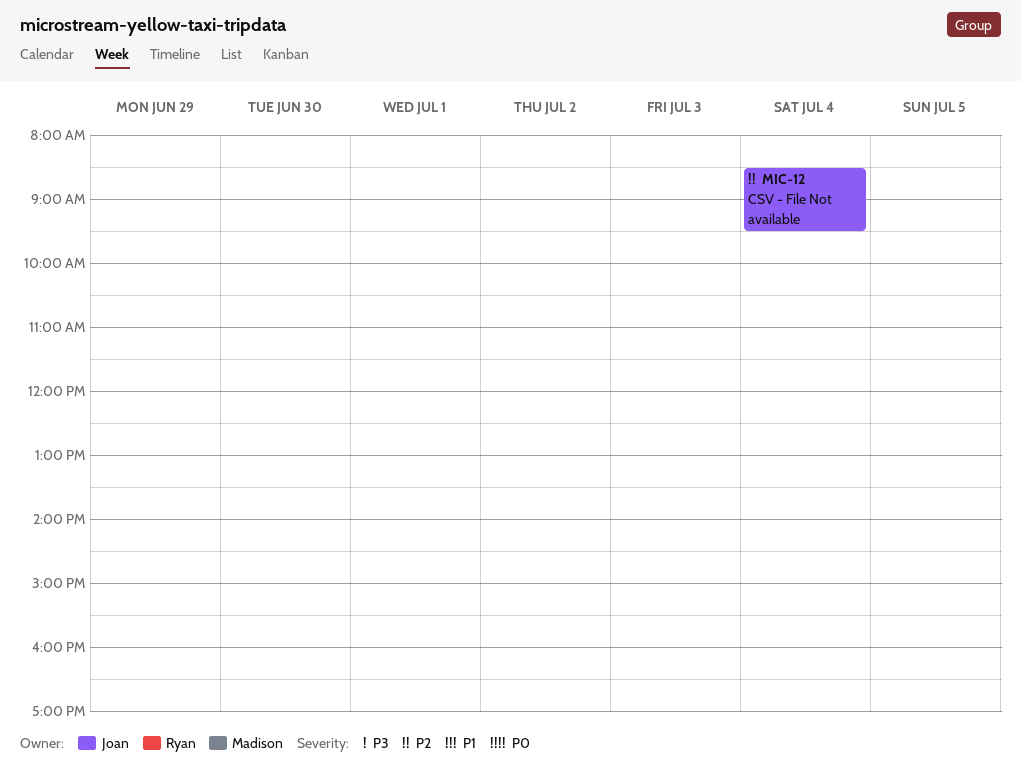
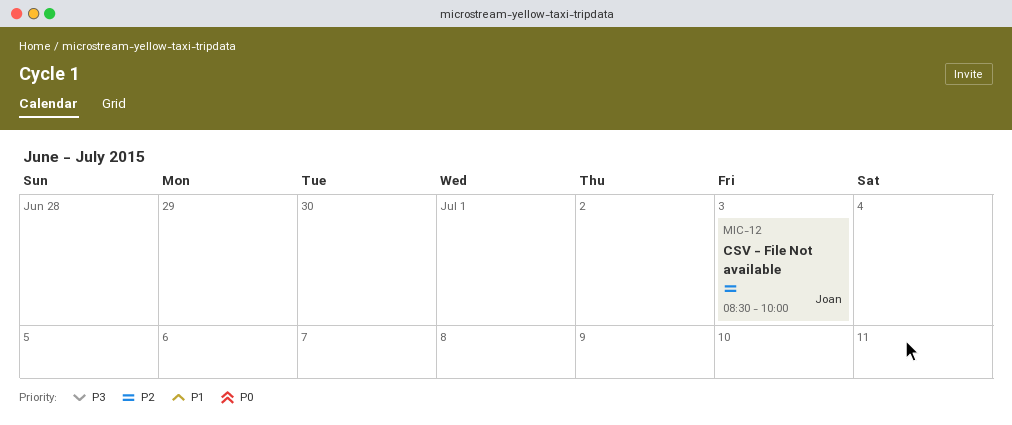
MIC-12, day: Jul 4 -> Jul 3
MIC-12, ends: 09:30 -> 10:00

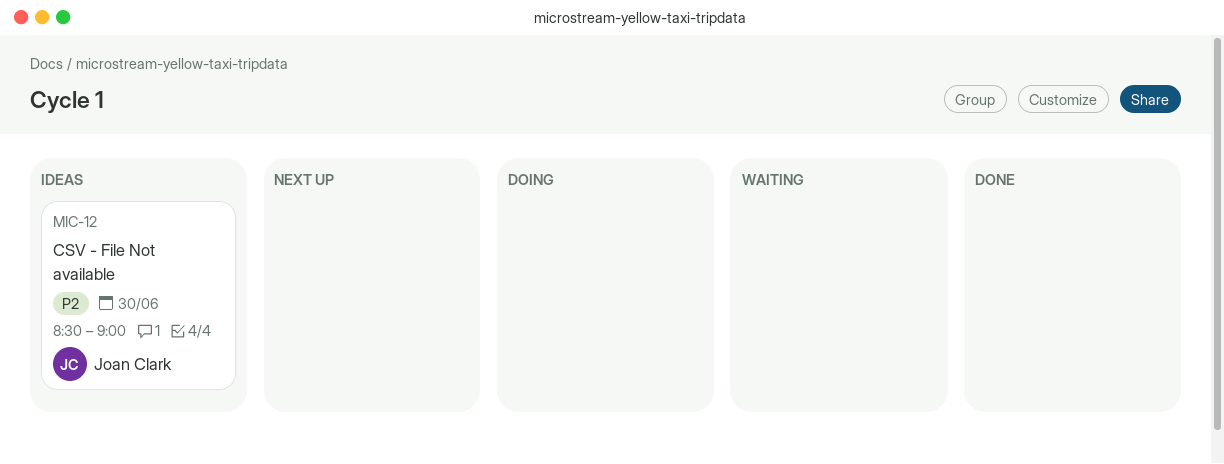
MIC-12, day: Jul 3 -> Jun 30
MIC-12, ends: 10:00 -> 09:00

